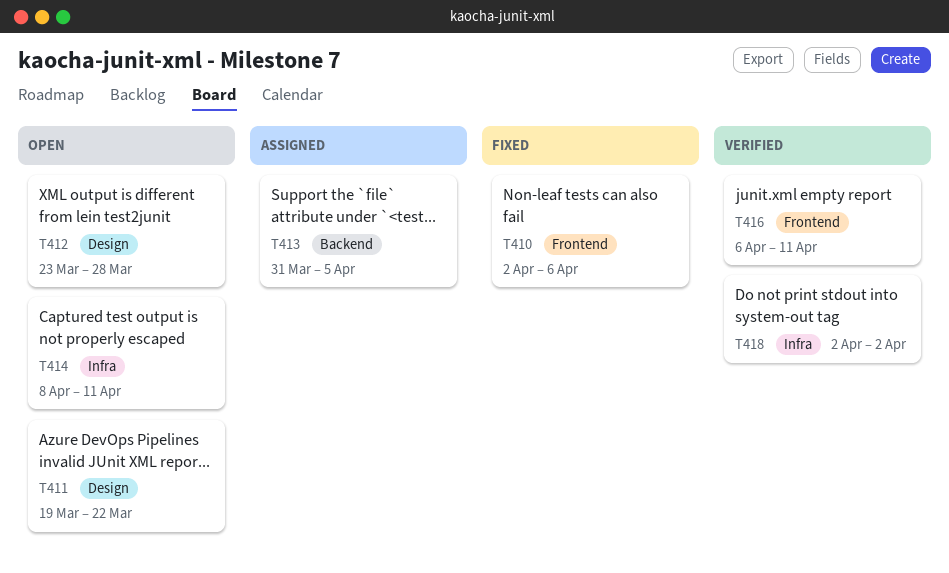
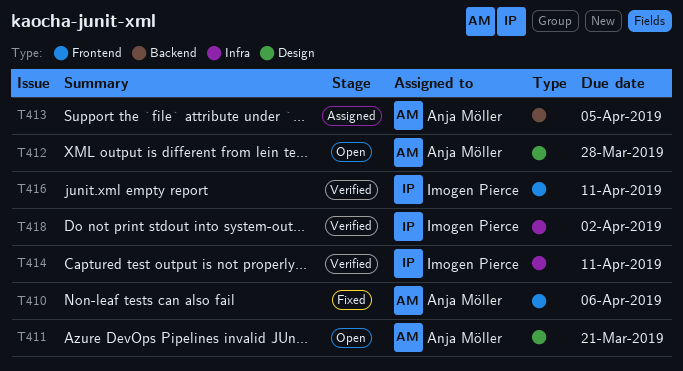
T411, due: Mar 22 -> Mar 21
T414, status: Open -> Verified

